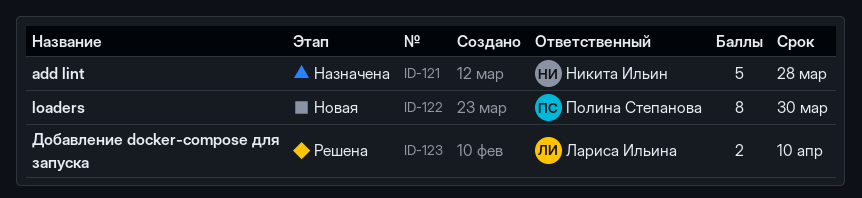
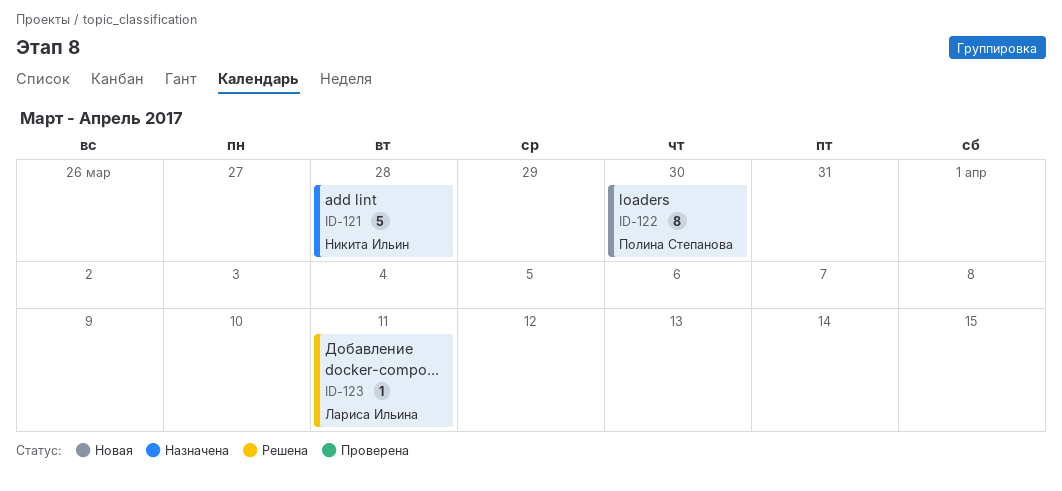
ID-123, estimate: 2 -> 1
ID-123, due: Apr 10 -> Apr 11

